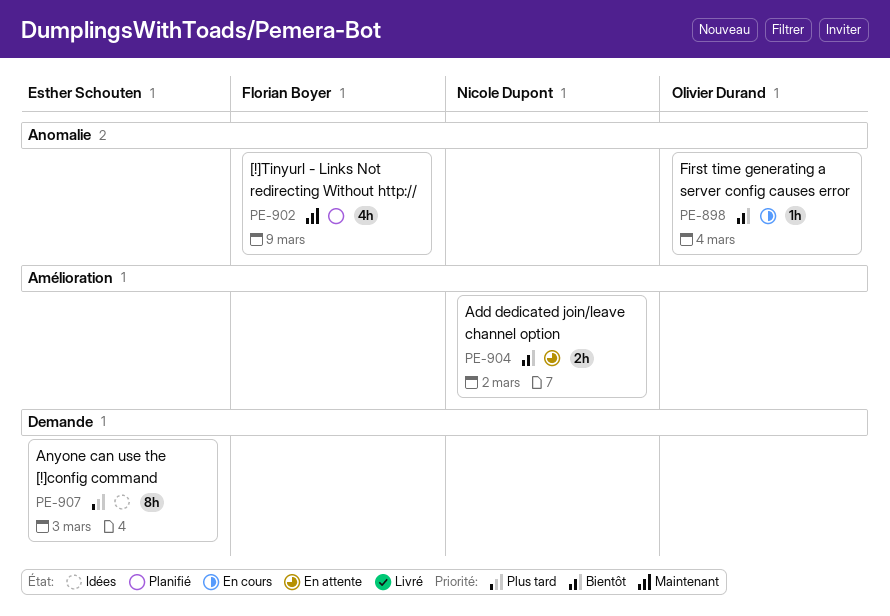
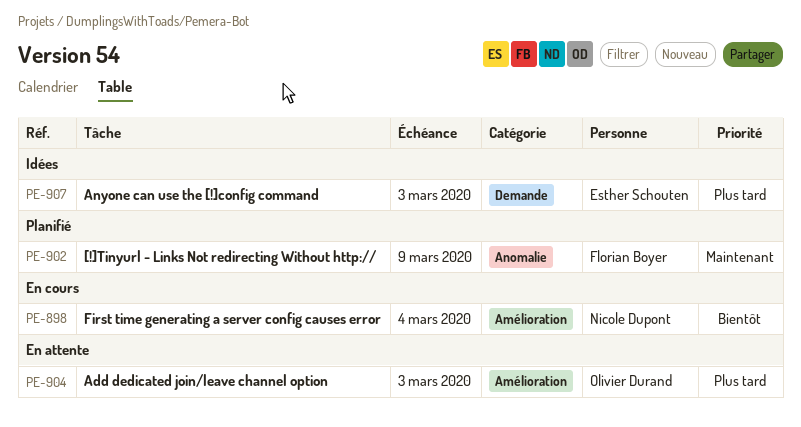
PE-898, owner: Olivier Durand -> Nicole Dupont
PE-898, label: Anomalie -> Amélioration
PE-904, owner: Nicole Dupont -> Olivier Durand
PE-904, priority: Bientôt -> Plus tard
PE-904, due: Mar 2 -> Mar 3

